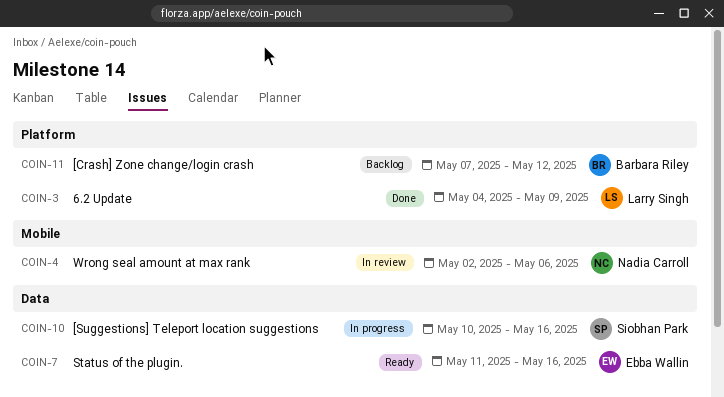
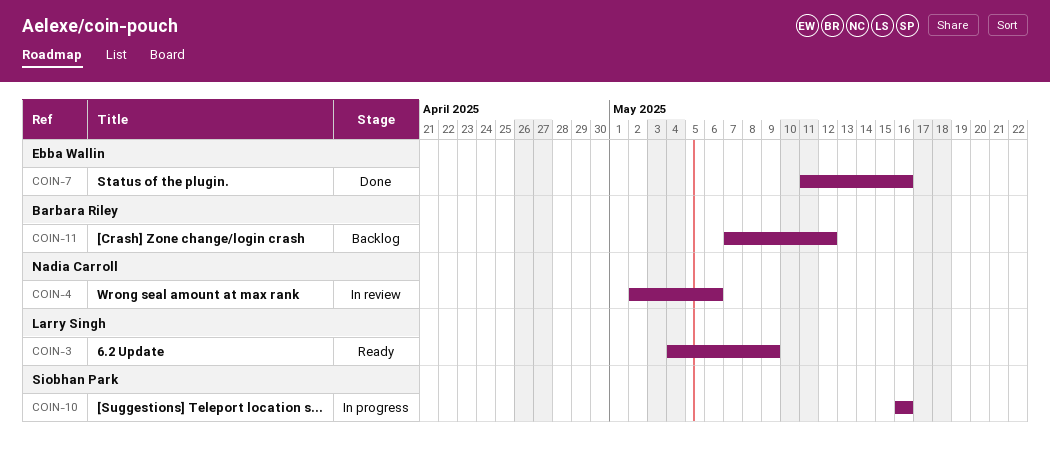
COIN-3, status: Done -> Ready
COIN-7, status: Ready -> Done
COIN-10, start: May 10 -> May 16

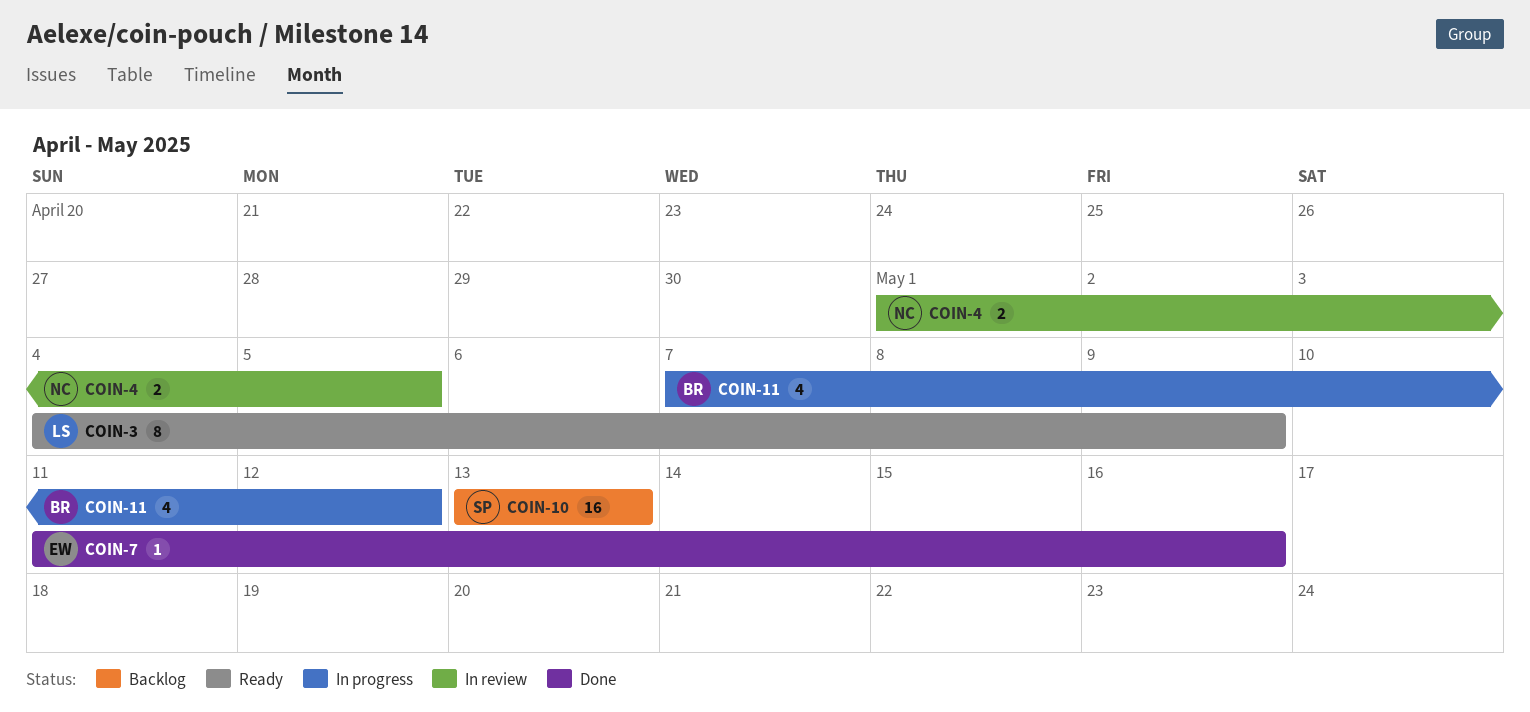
COIN-4, start: May 2 -> May 1
COIN-4, due: May 6 -> May 5
COIN-10, status: In progress -> Backlog
COIN-10, start: May 16 -> May 13
COIN-10, due: May 16 -> May 13
COIN-11, status: Backlog -> In progress

